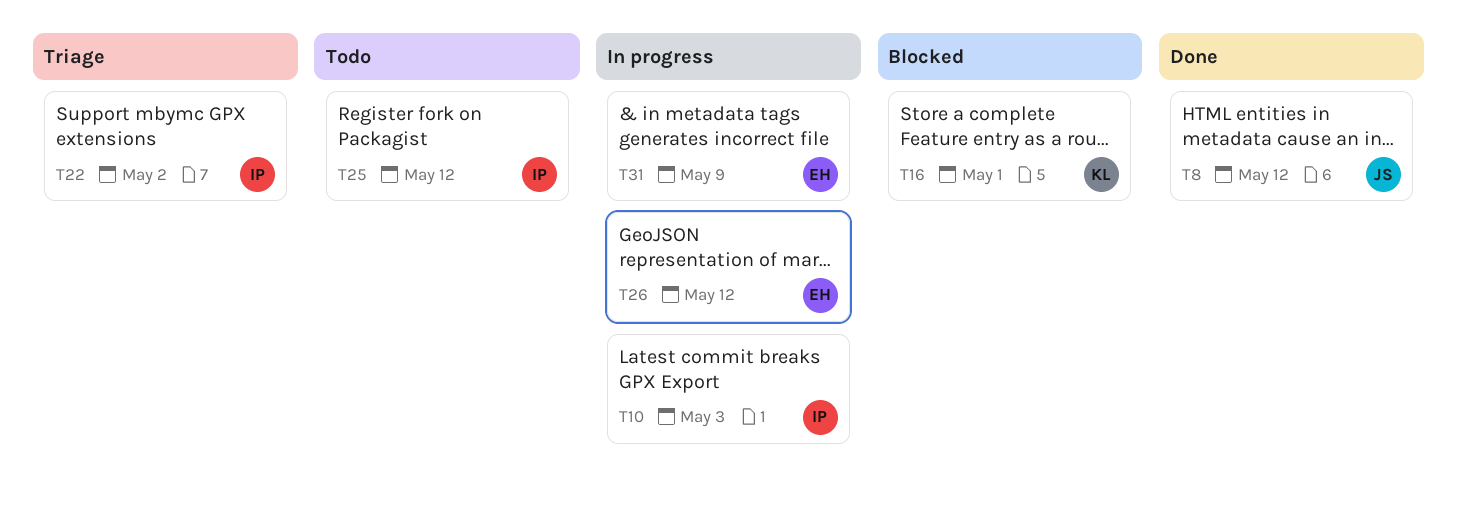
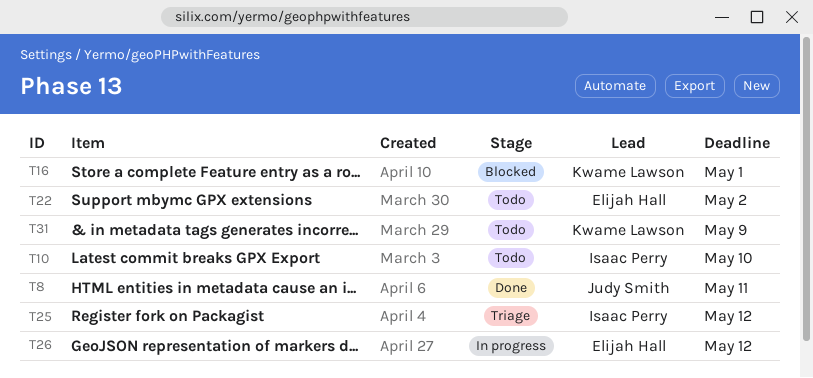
T8, due: May 12 -> May 11
T10, status: In progress -> Todo
T10, due: May 3 -> May 10
T22, status: Triage -> Todo
T22, owner: Isaac Perry -> Elijah Hall
T25, status: Todo -> Triage
T31, status: In progress -> Todo
T31, owner: Elijah Hall -> Kwame Lawson

